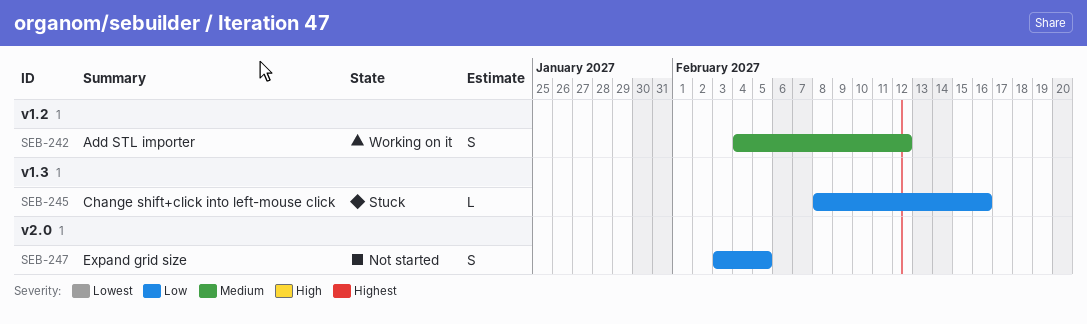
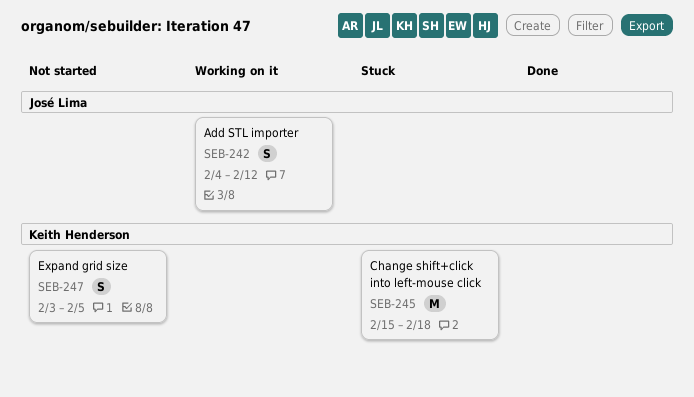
SEB-245, estimate: L -> M
SEB-245, start: Feb 8 -> Feb 15
SEB-245, due: Feb 16 -> Feb 18

